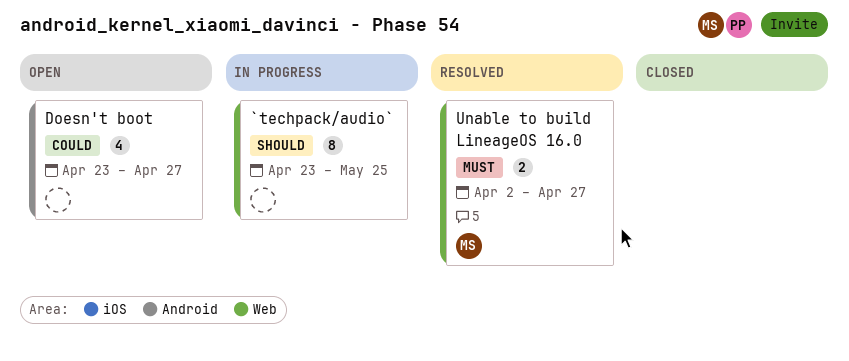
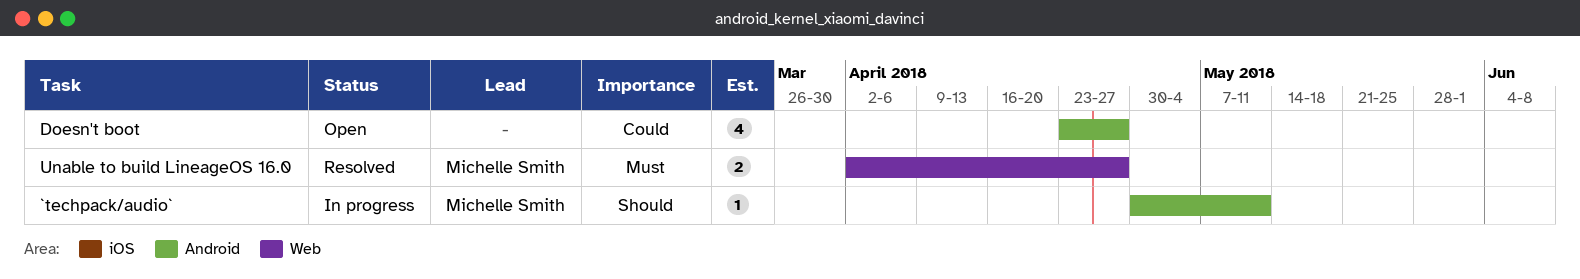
`techpack/audio`, owner: none -> Michelle Smith
`techpack/audio`, label: Web -> Android
`techpack/audio`, estimate: 8 -> 1
`techpack/audio`, start: Apr 23 -> Apr 30
`techpack/audio`, due: May 25 -> May 11

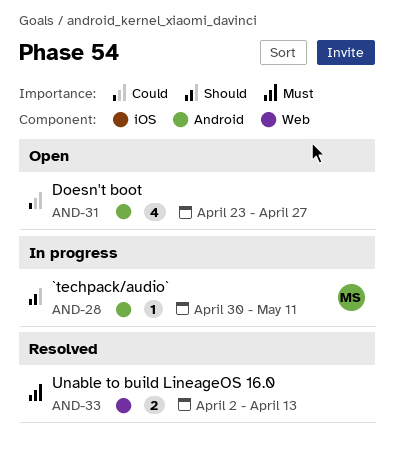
Unable to build LineageOS 16.0, owner: Michelle Smith -> none
Unable to build LineageOS 16.0, due: Apr 27 -> Apr 13

